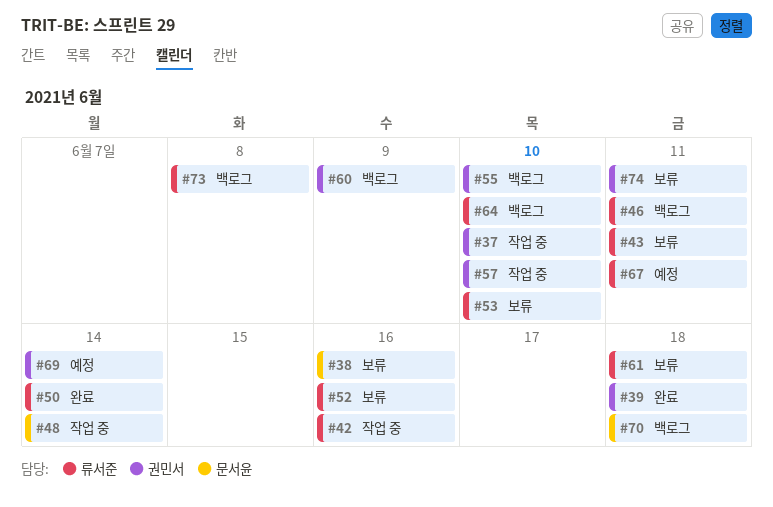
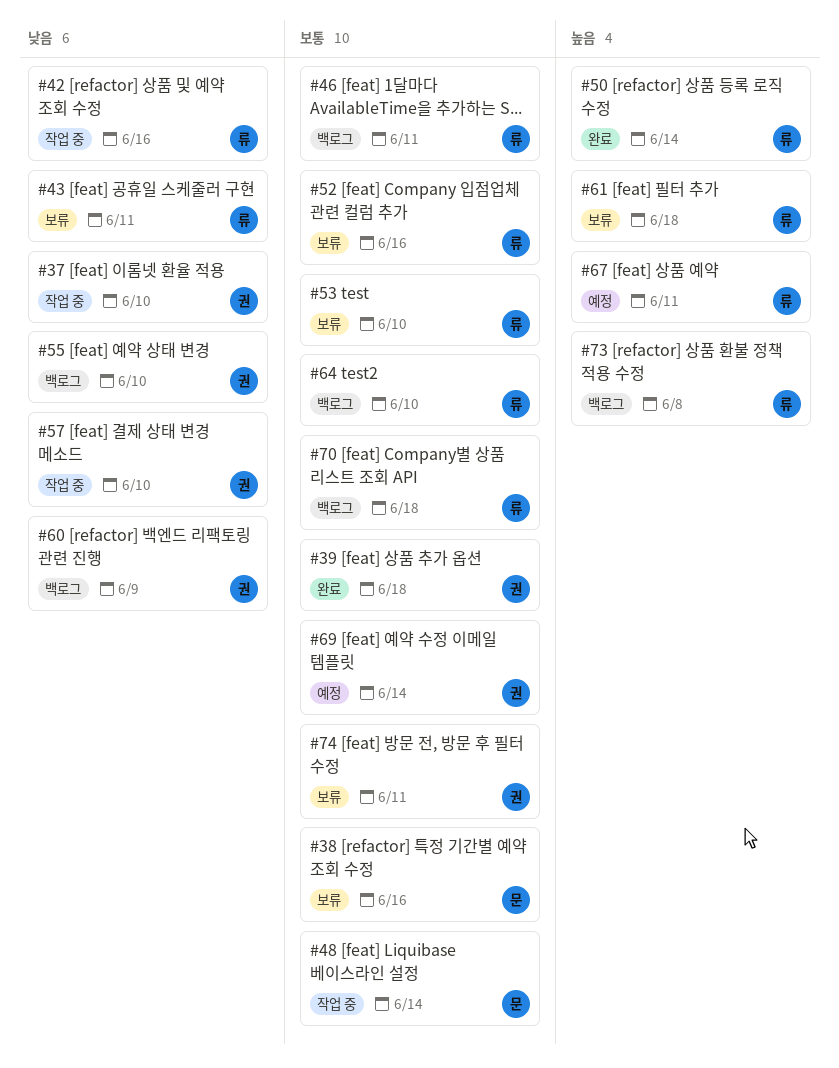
#70, owner: 문서윤 -> 류서준

